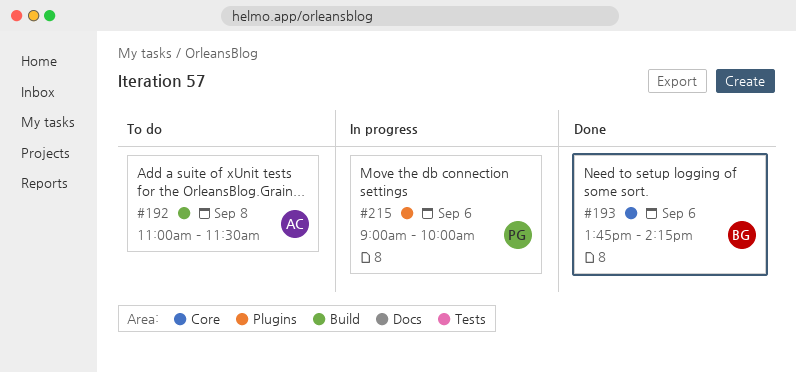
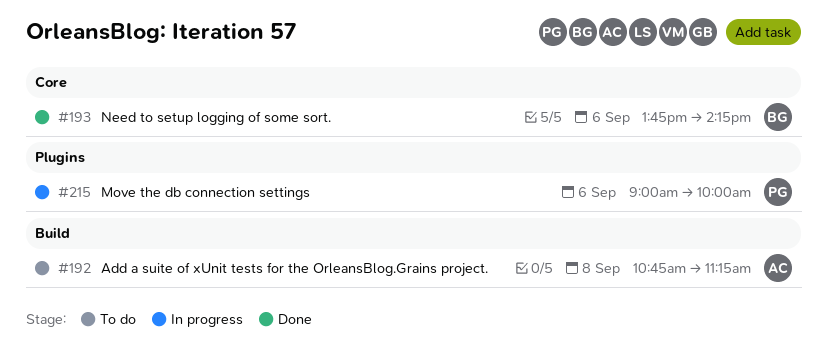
#192, begins: 11:00 -> 10:45
#192, ends: 11:30 -> 11:15

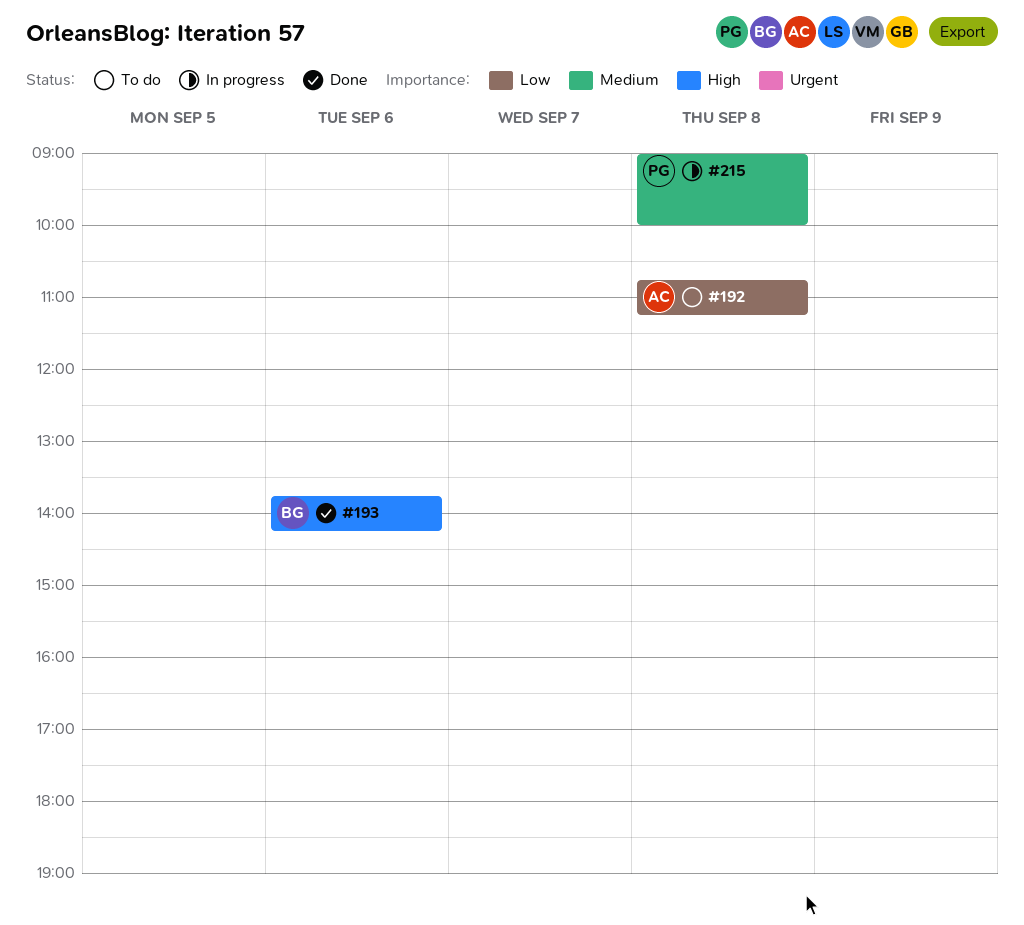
#215, day: Sep 6 -> Sep 8

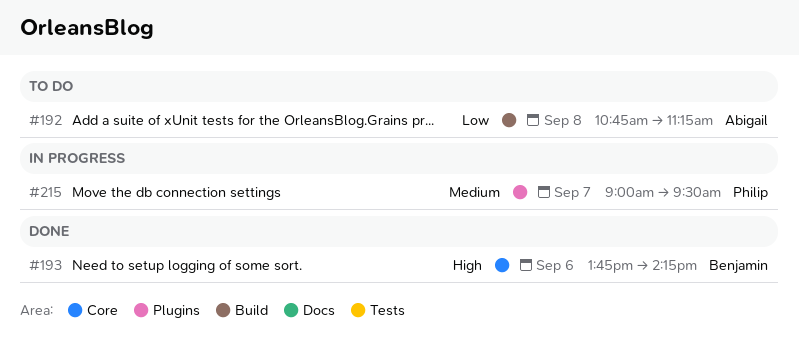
#215, day: Sep 8 -> Sep 7
#215, ends: 10:00 -> 09:30

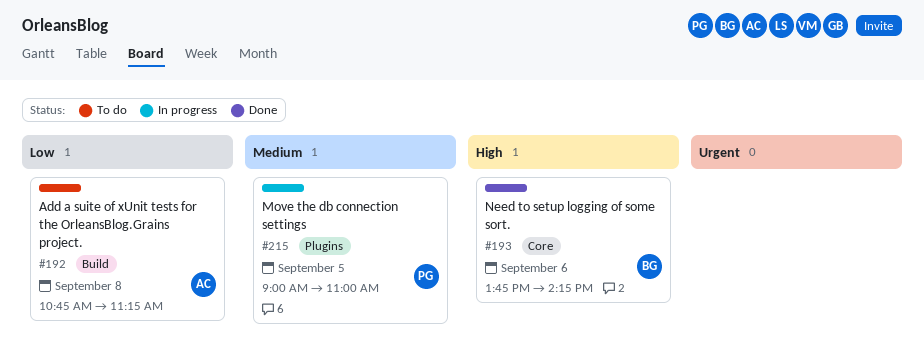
#215, day: Sep 7 -> Sep 5
#215, ends: 09:30 -> 11:00

